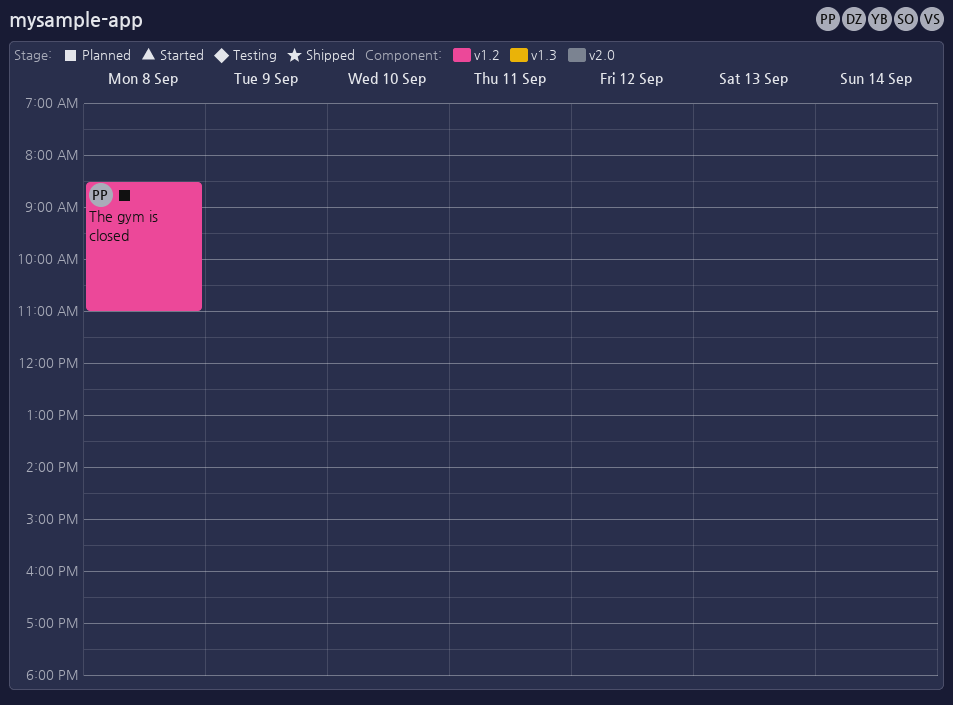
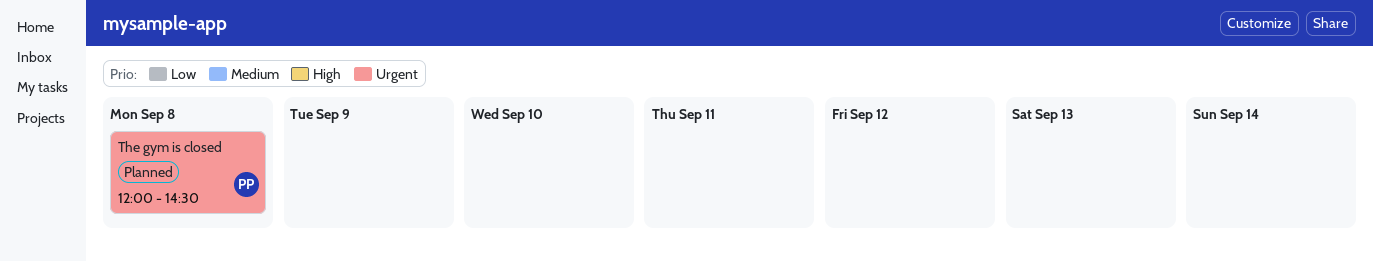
The gym is closed, begins: 08:30 -> 12:00
The gym is closed, ends: 11:00 -> 14:30

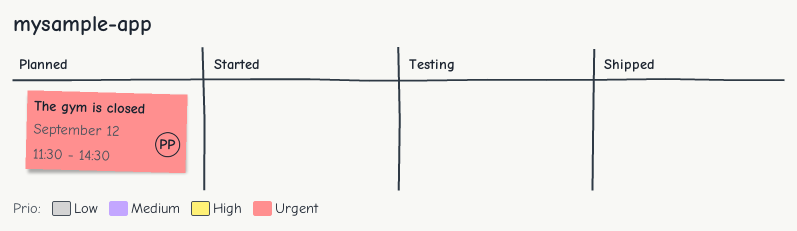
The gym is closed, day: Sep 8 -> Sep 12
The gym is closed, begins: 12:00 -> 11:30

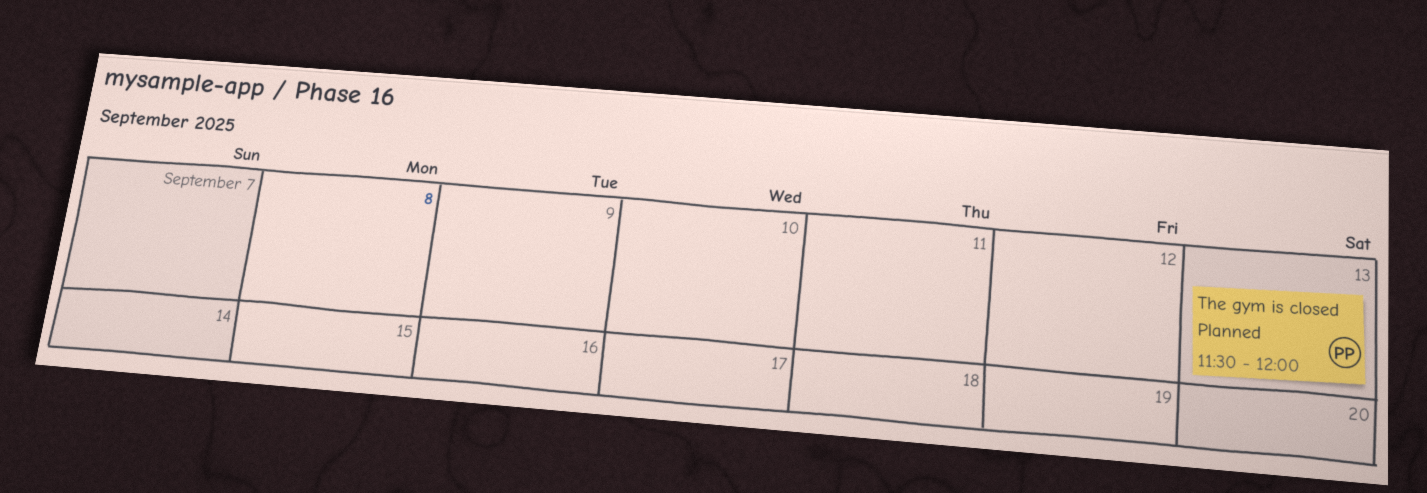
The gym is closed, day: Sep 12 -> Sep 13
The gym is closed, ends: 14:30 -> 12:00

